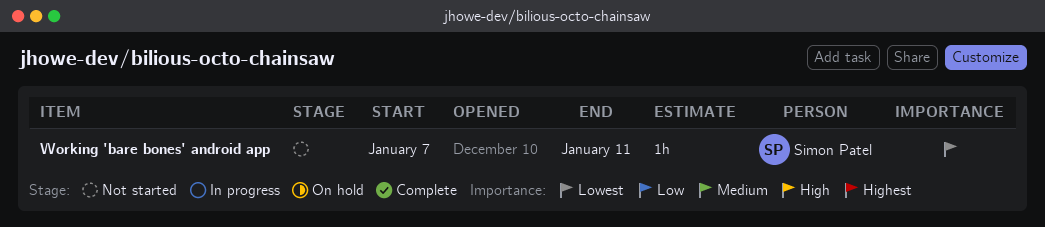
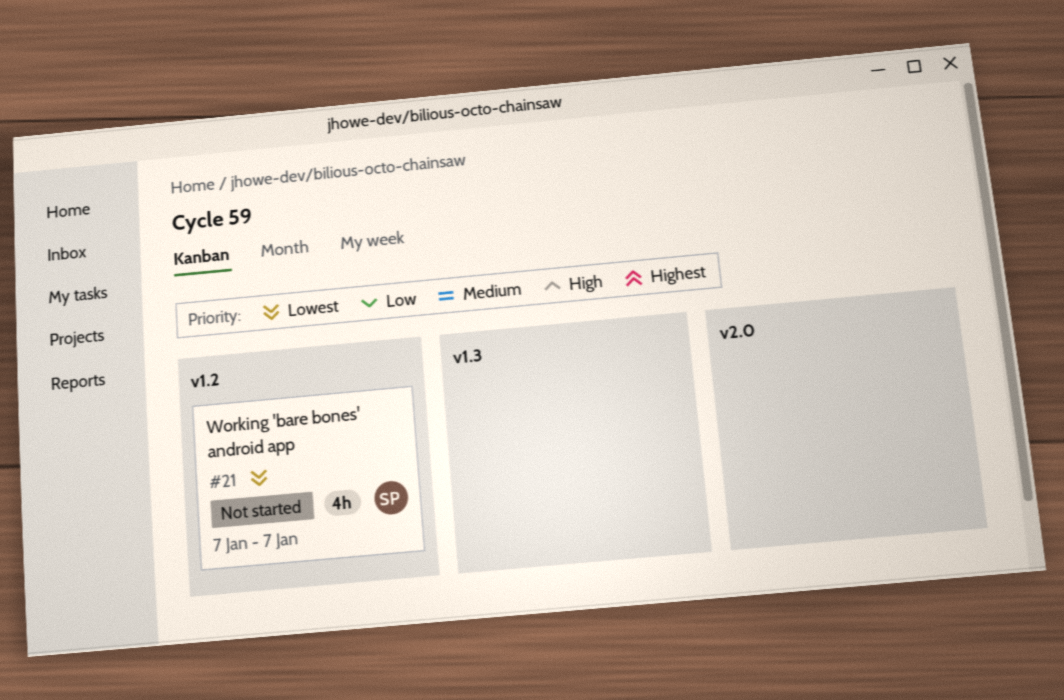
Working 'bare bones' android app, estimate: 1h -> 4h
Working 'bare bones' android app, due: Jan 11 -> Jan 7

